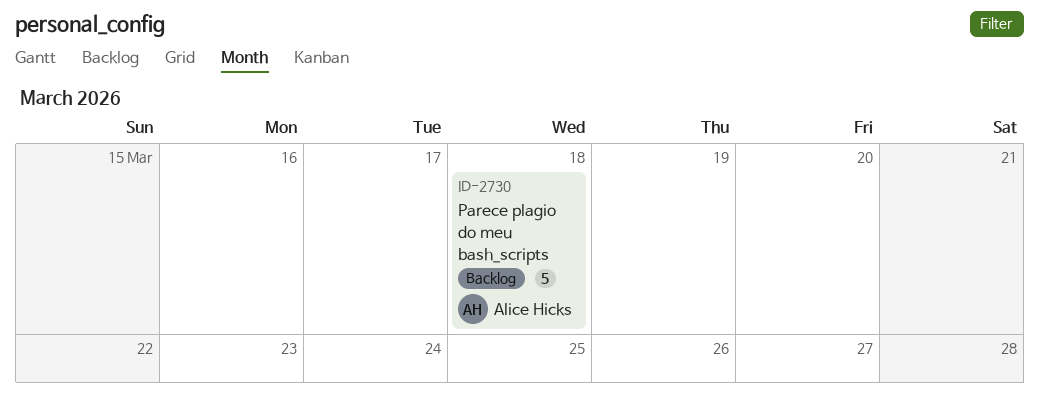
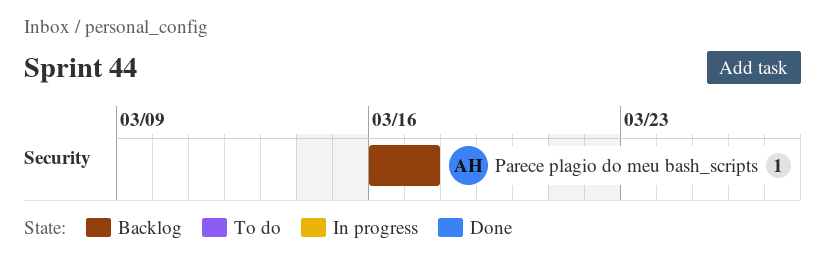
Parece plagio do meu bash_scripts, estimate: 5 -> 1
Parece plagio do meu bash_scripts, due: Mar 18 -> Mar 17

